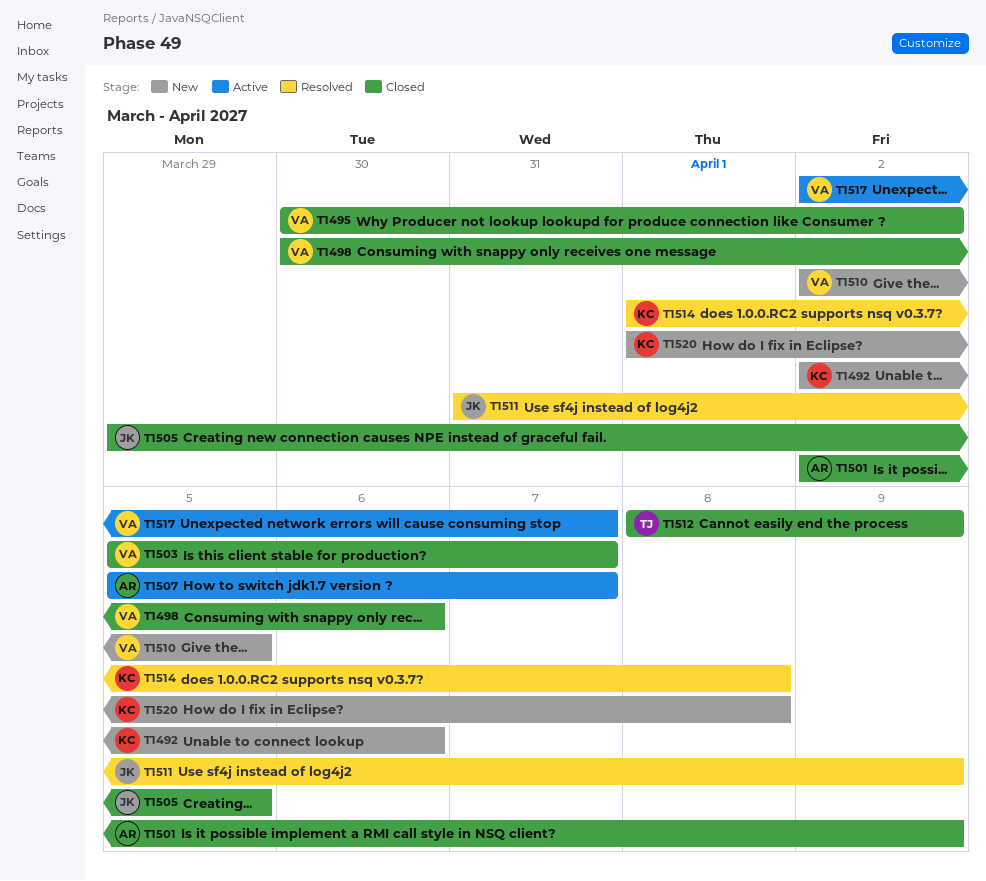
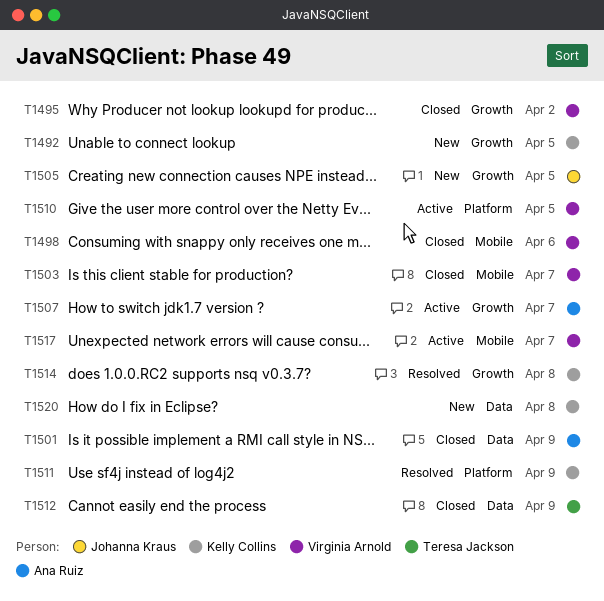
T1492, due: Apr 6 -> Apr 5
T1505, status: Closed -> New
T1510, status: New -> Active
T1511, owner: Johanna Kraus -> Kelly Collins

